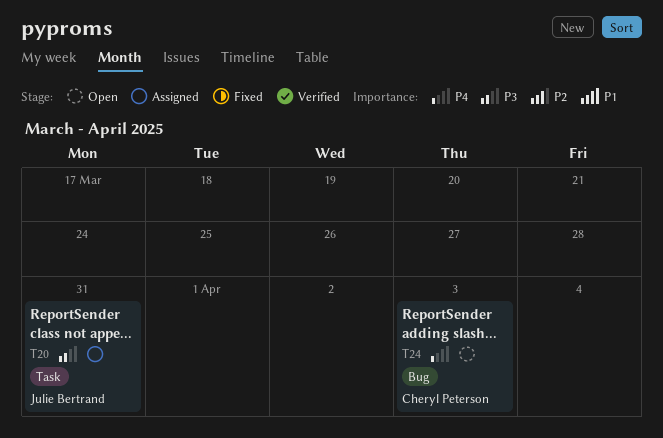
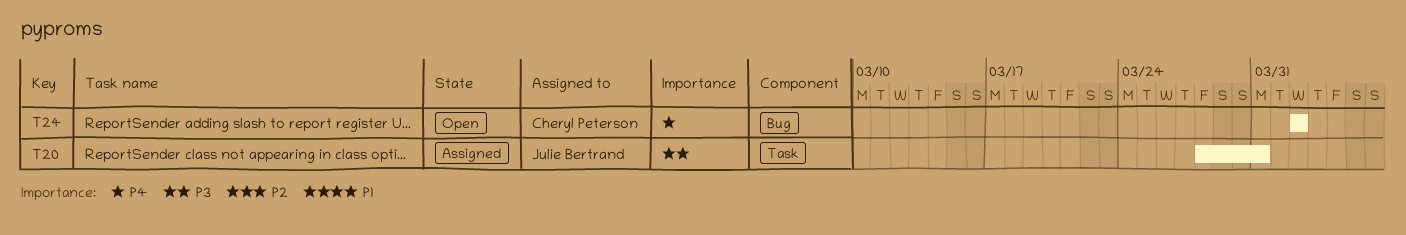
T24, due: Apr 3 -> Apr 2

